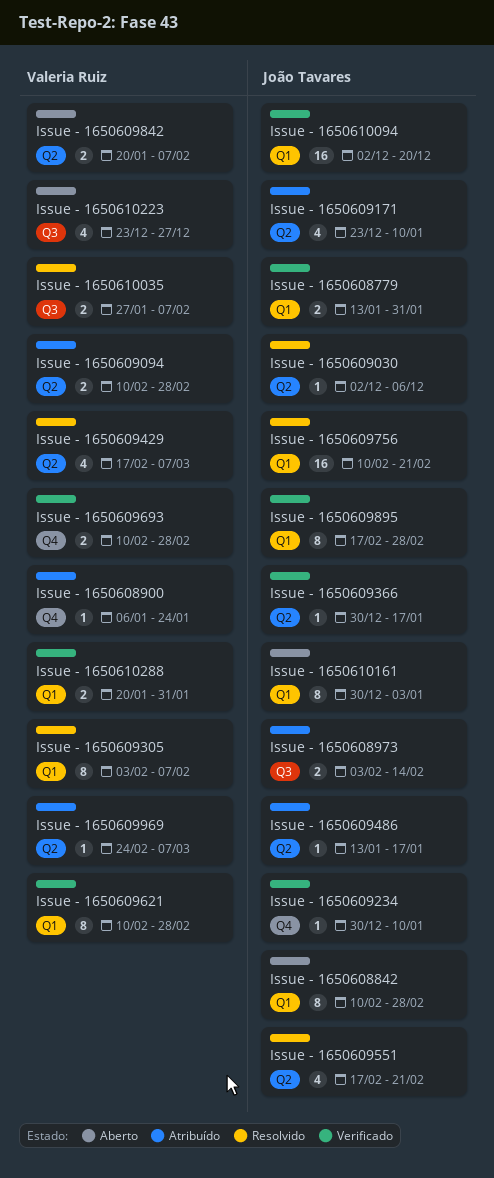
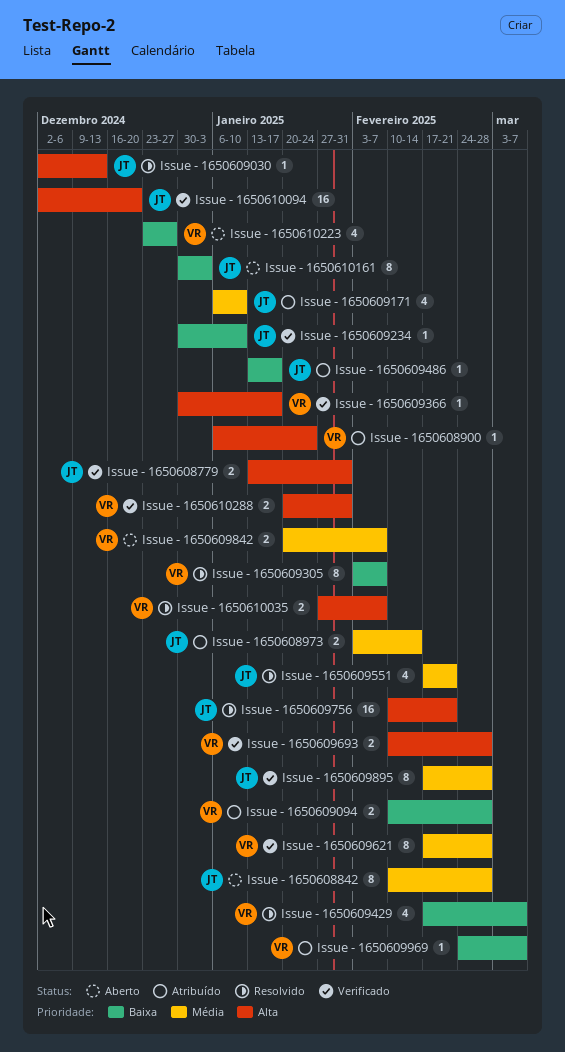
Issue - 1650609030, due: Dec 6 -> Dec 13
Issue - 1650609171, start: Dec 23 -> Jan 6
Issue - 1650609366, owner: João Tavares -> Valeria Ruiz
Issue - 1650609621, start: Feb 10 -> Feb 17

